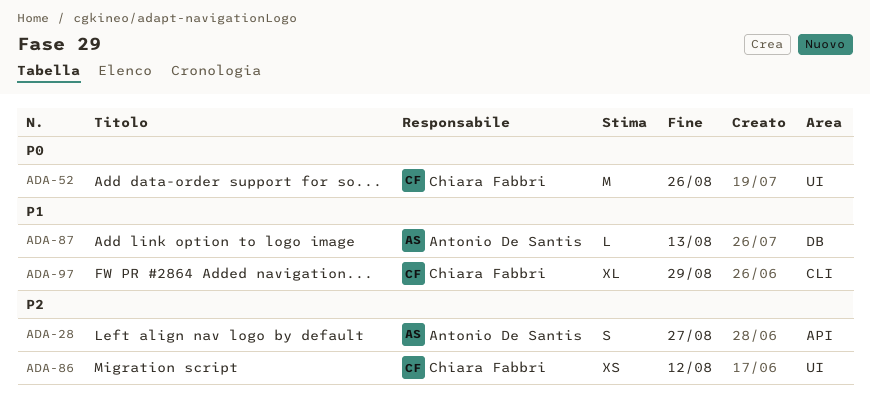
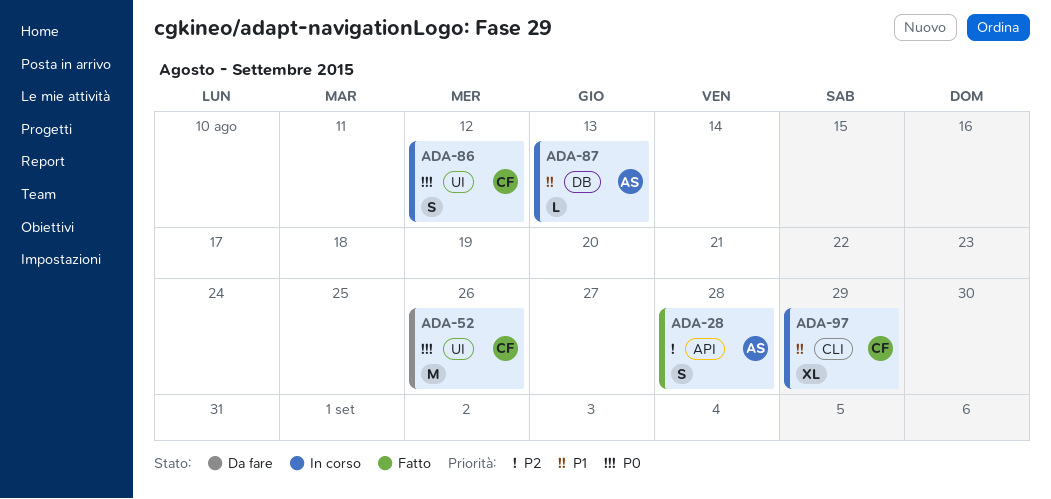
ADA-28, due: Aug 27 -> Aug 28
ADA-86, priority: P2 -> P0
ADA-86, estimate: XS -> S

